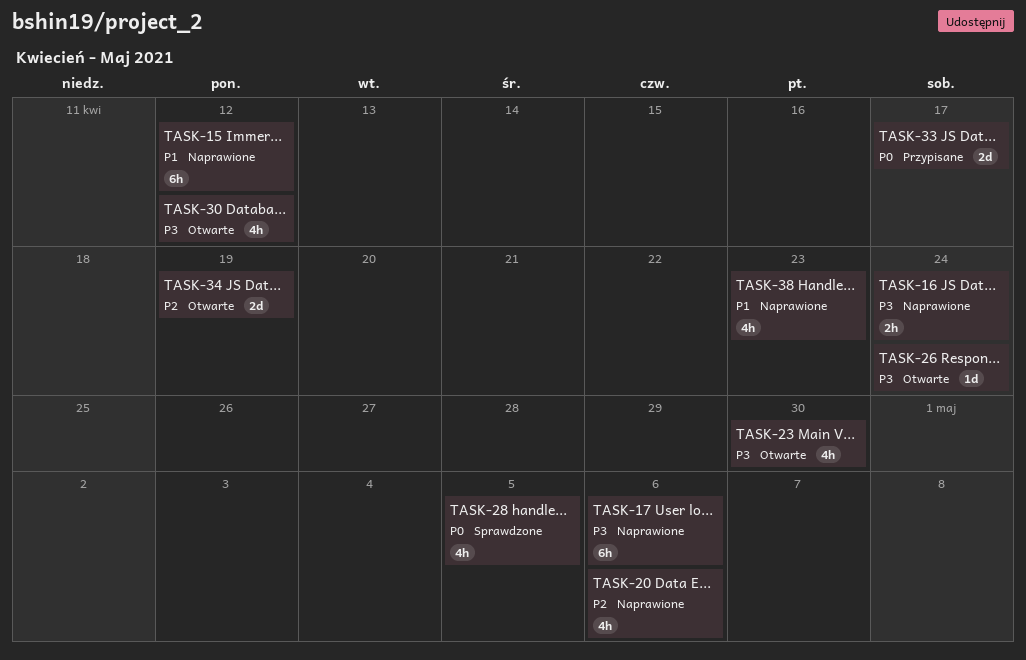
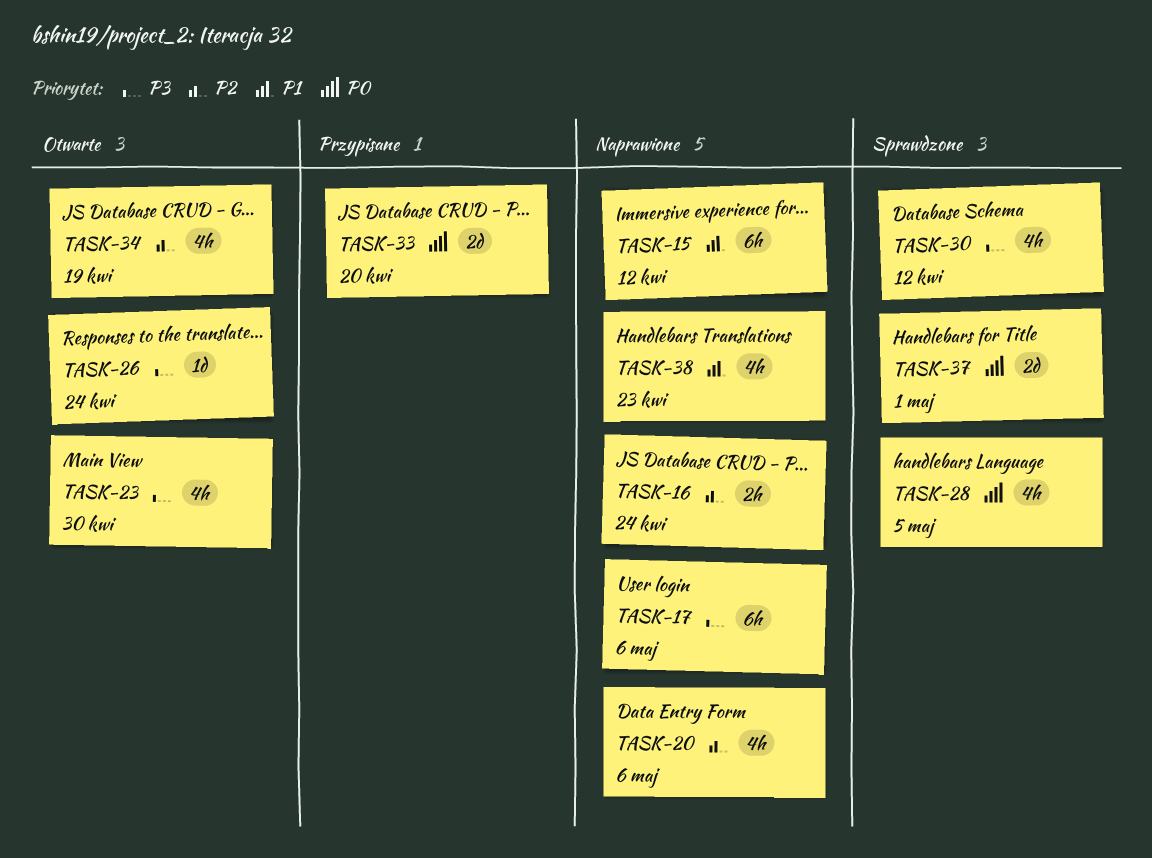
TASK-16, priority: P3 -> P2
TASK-30, status: Otwarte -> Sprawdzone
TASK-33, due: Apr 17 -> Apr 20
TASK-34, estimate: 2d -> 4h
TASK-37: none -> present

